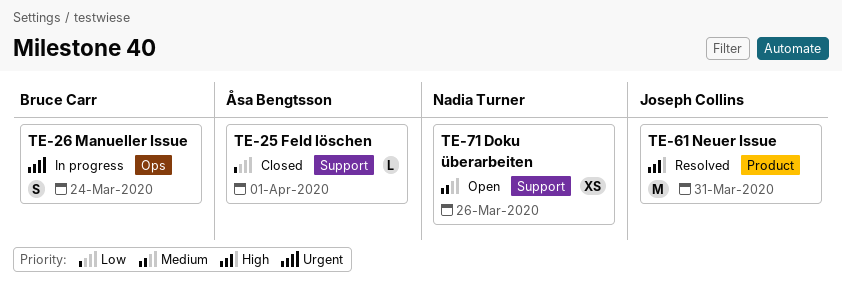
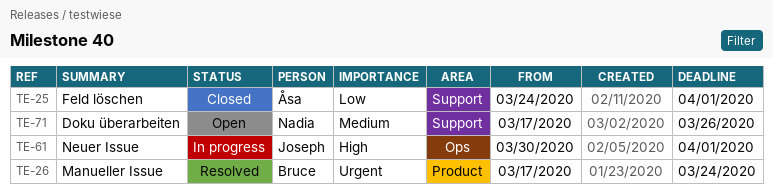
TE-26, status: In progress -> Resolved
TE-26, label: Ops -> Product
TE-61, status: Resolved -> In progress
TE-61, label: Product -> Ops
TE-61, due: Mar 31 -> Apr 1

